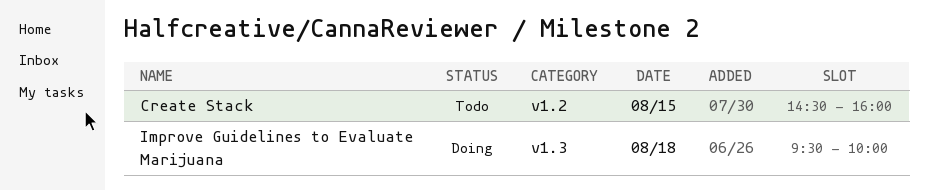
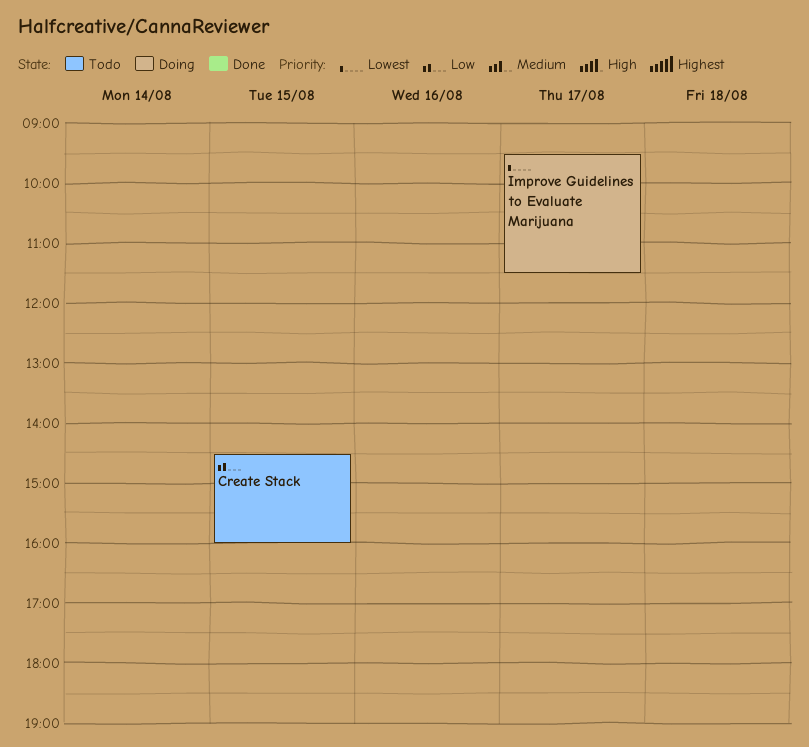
Improve Guidelines to Evaluate Marijuana, day: Aug 18 -> Aug 17
Improve Guidelines to Evaluate Marijuana, ends: 10:00 -> 11:30

